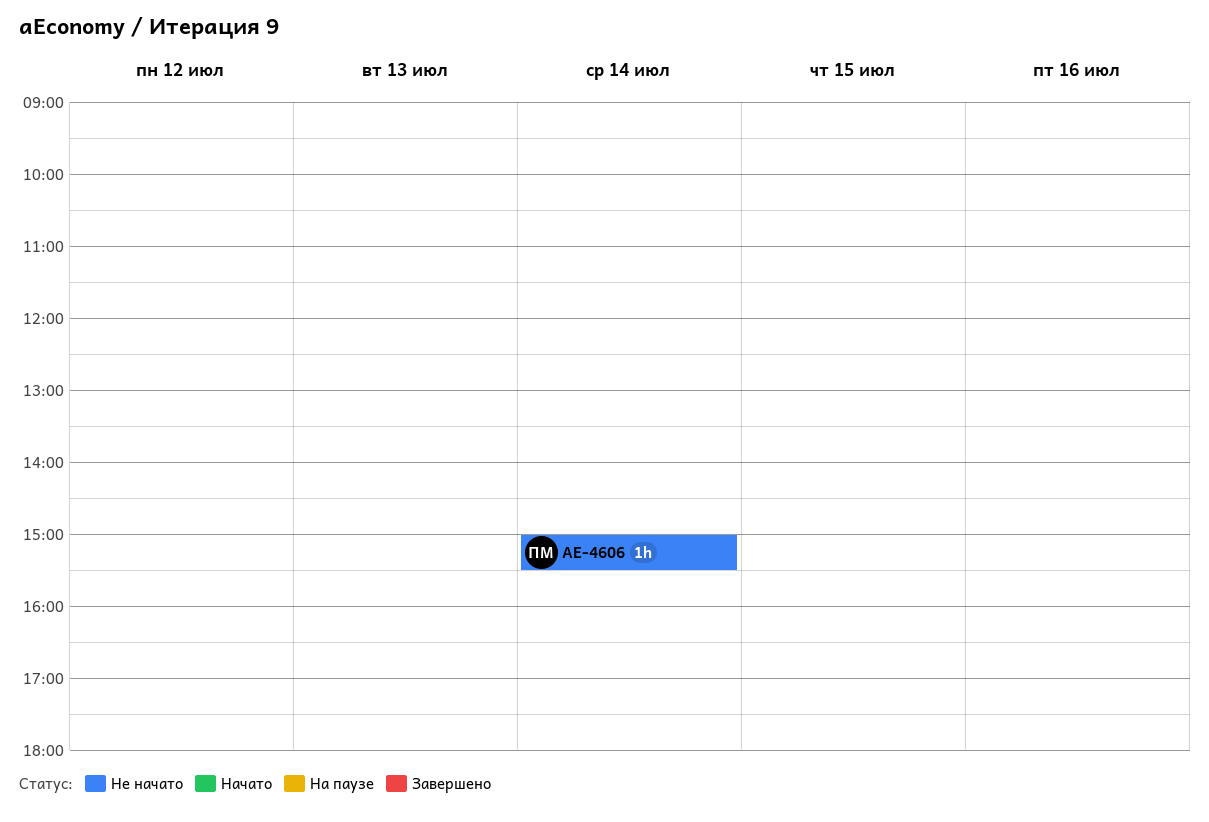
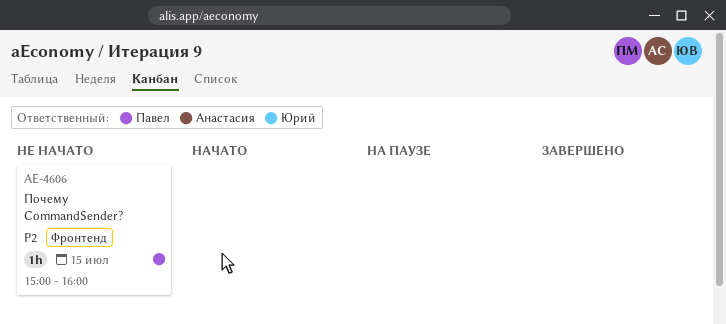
AE-4606, day: Jul 14 -> Jul 15
AE-4606, ends: 15:30 -> 16:00

